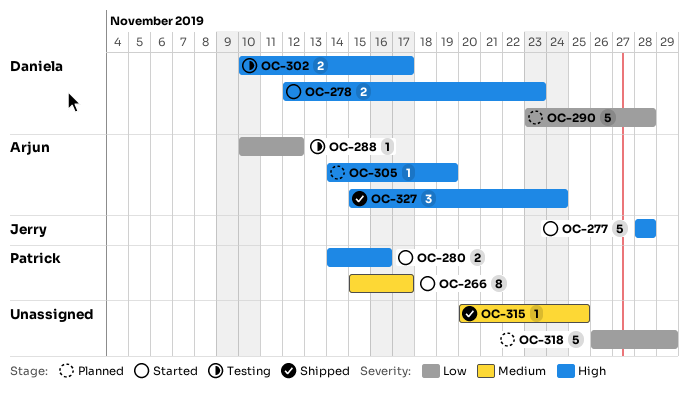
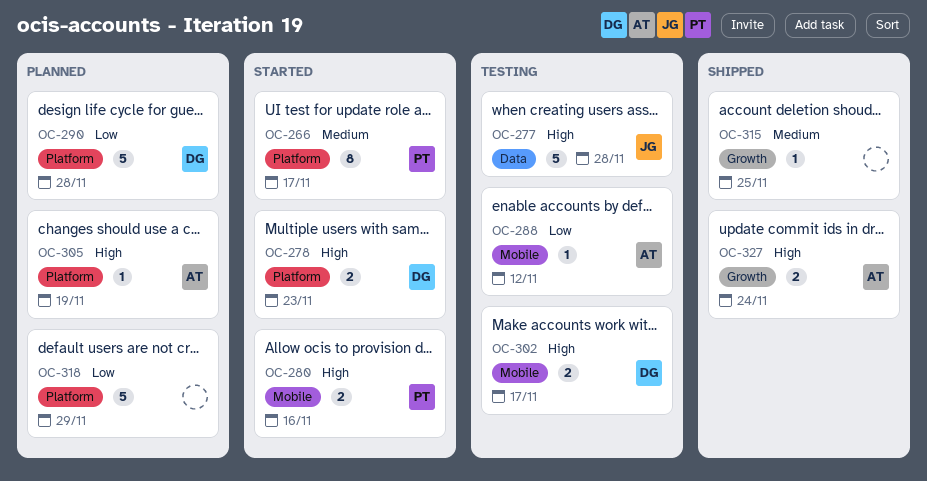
OC-277, status: Started -> Testing
OC-327, estimate: 3 -> 2

